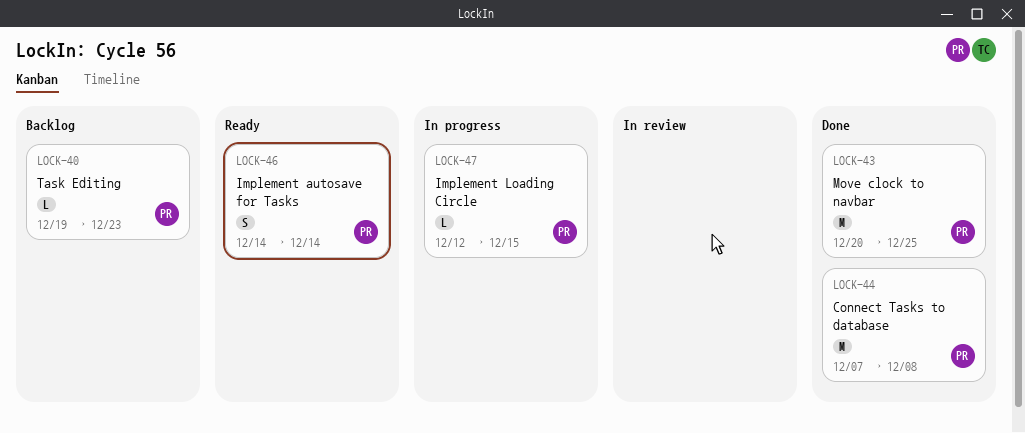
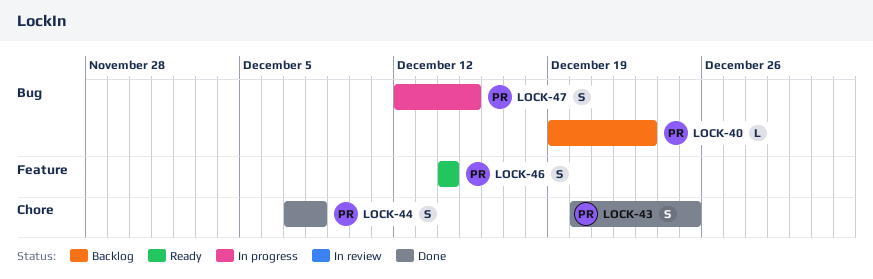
LOCK-43, estimate: M -> S
LOCK-44, estimate: M -> S
LOCK-47, estimate: L -> S

